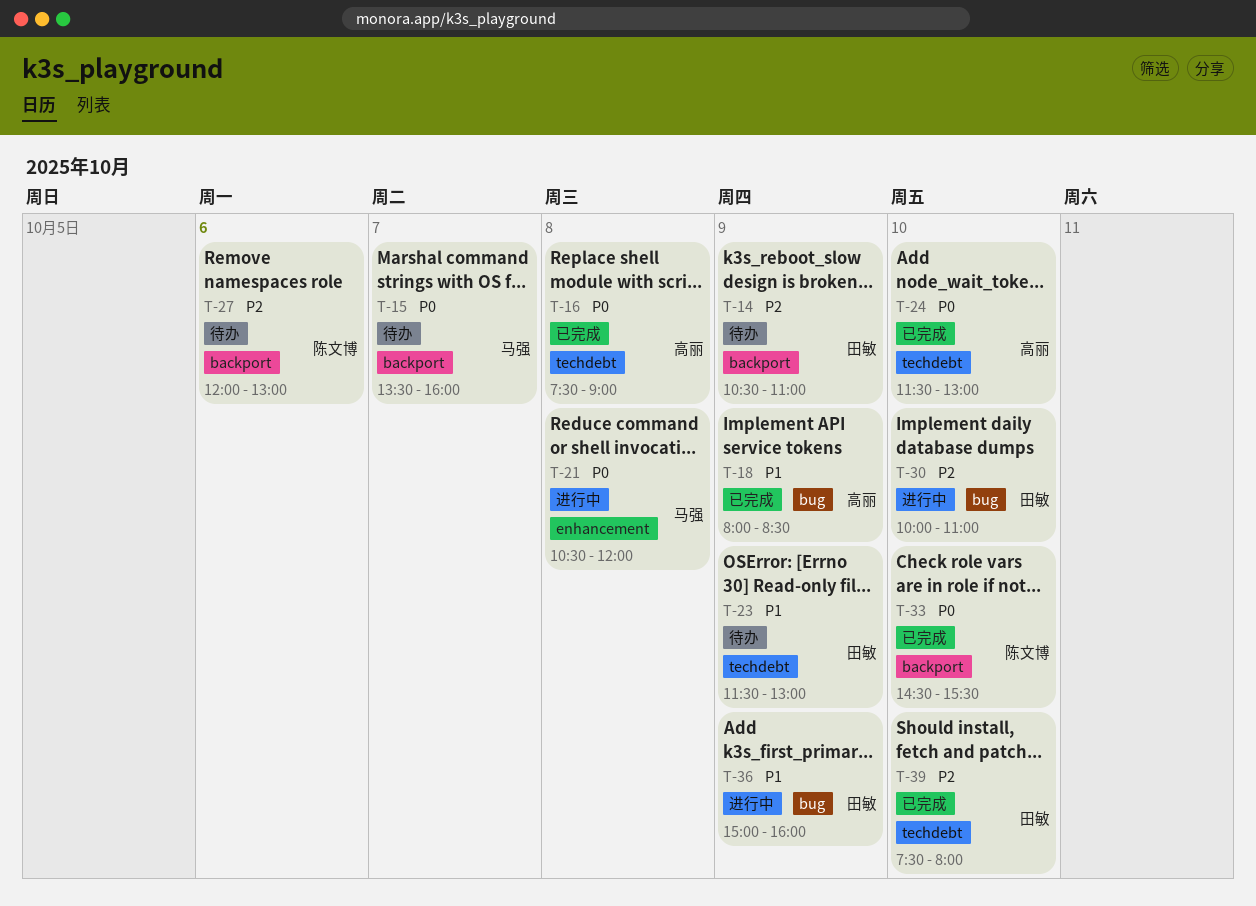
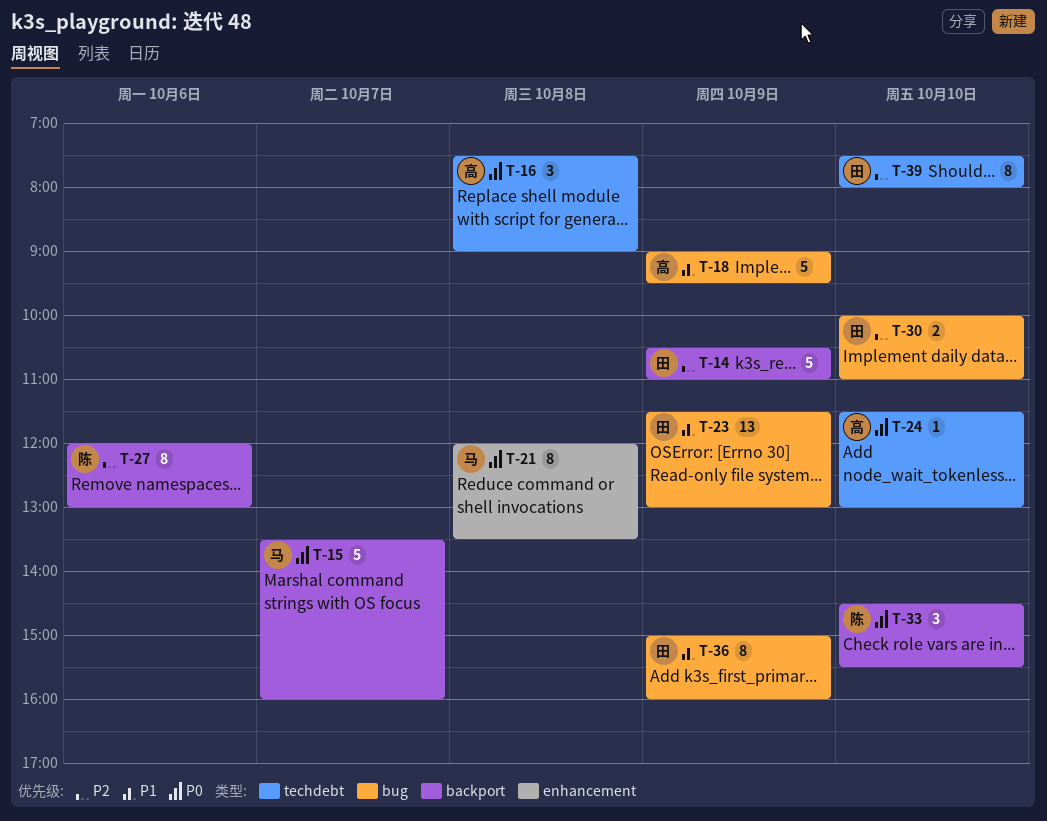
T-18, begins: 08:00 -> 09:00
T-18, ends: 08:30 -> 09:30
T-21, begins: 10:30 -> 12:00
T-21, ends: 12:00 -> 13:30
T-23, label: techdebt -> bug

